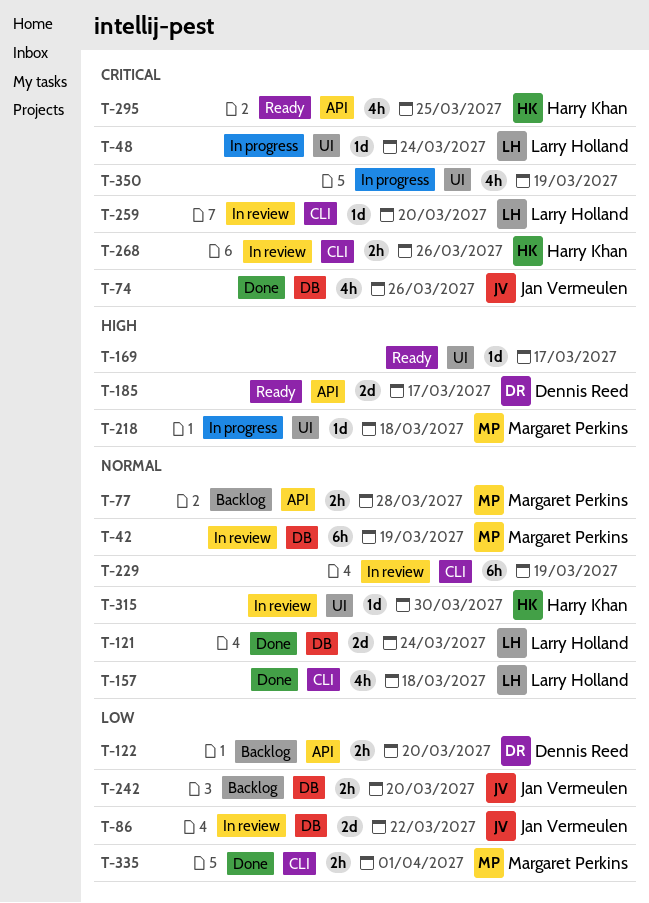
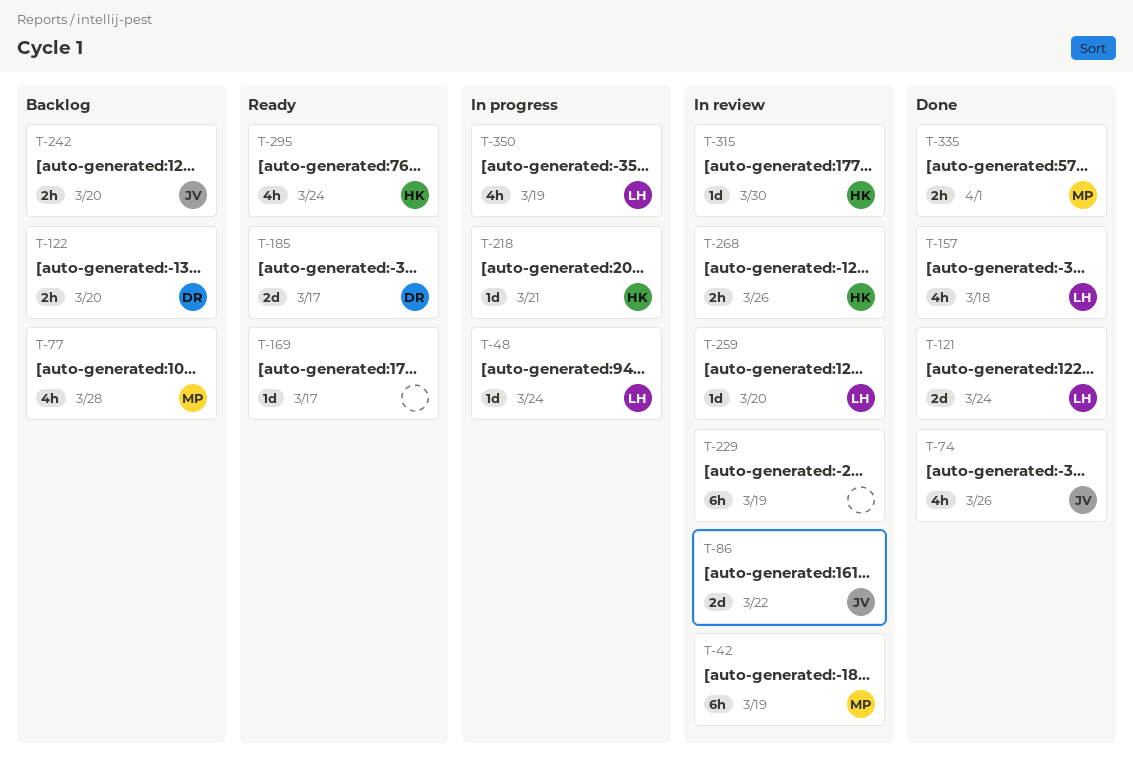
T-77, estimate: 2h -> 4h
T-218, owner: Margaret Perkins -> Harry Khan
T-218, due: Mar 18 -> Mar 21
T-295, due: Mar 25 -> Mar 24
T-350, owner: none -> Larry Holland

